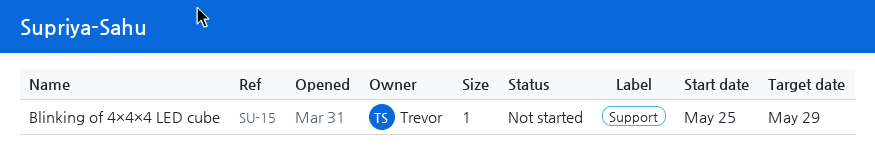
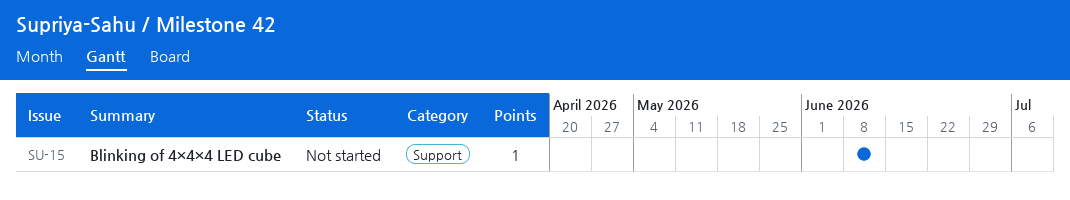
SU-15, start: May 25 -> Jun 8
SU-15, due: May 29 -> Jun 12

